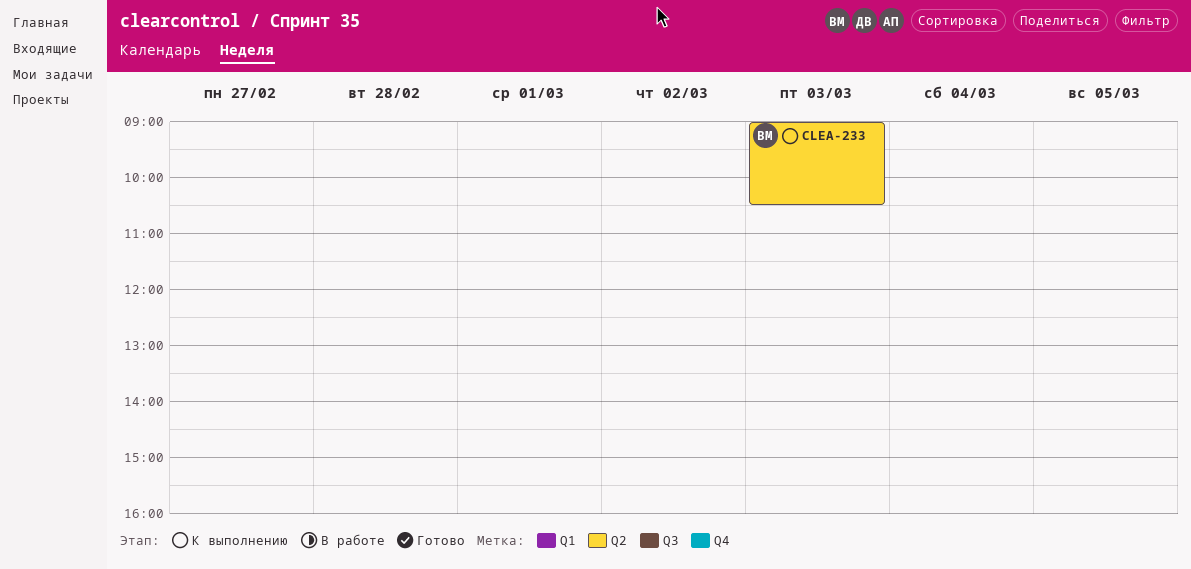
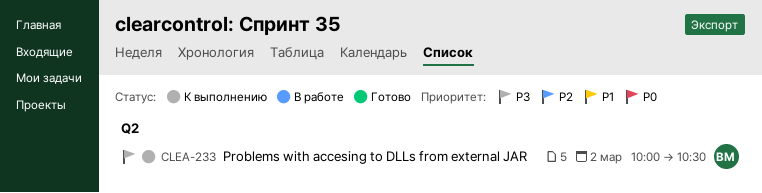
CLEA-233, day: Mar 3 -> Mar 2
CLEA-233, begins: 09:00 -> 10:00

